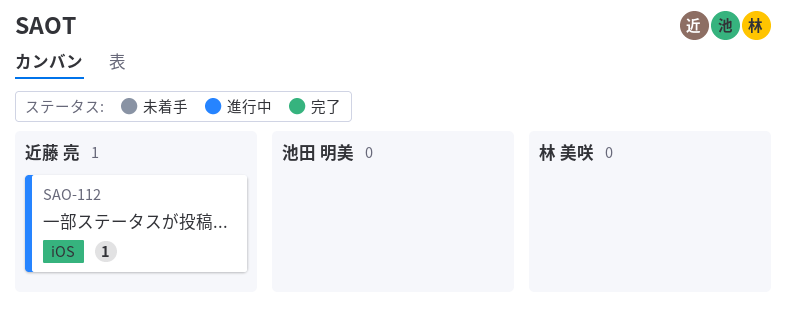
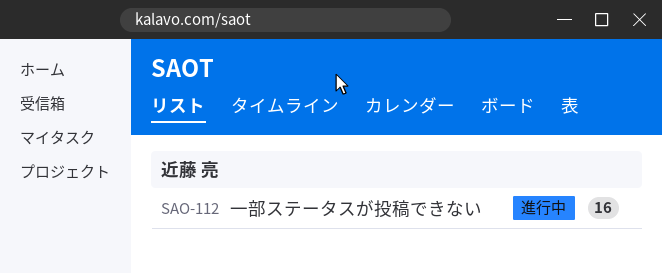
SAO-112, estimate: 1 -> 16

